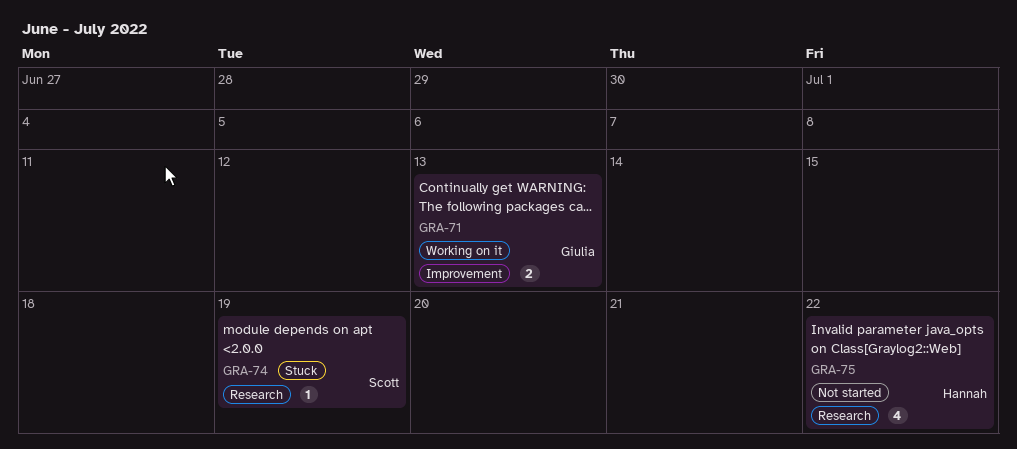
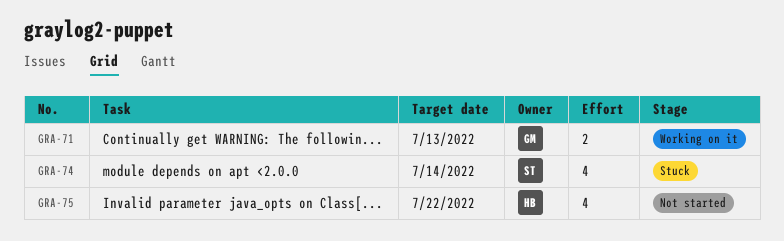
GRA-74, estimate: 1 -> 4
GRA-74, due: Jul 19 -> Jul 14

